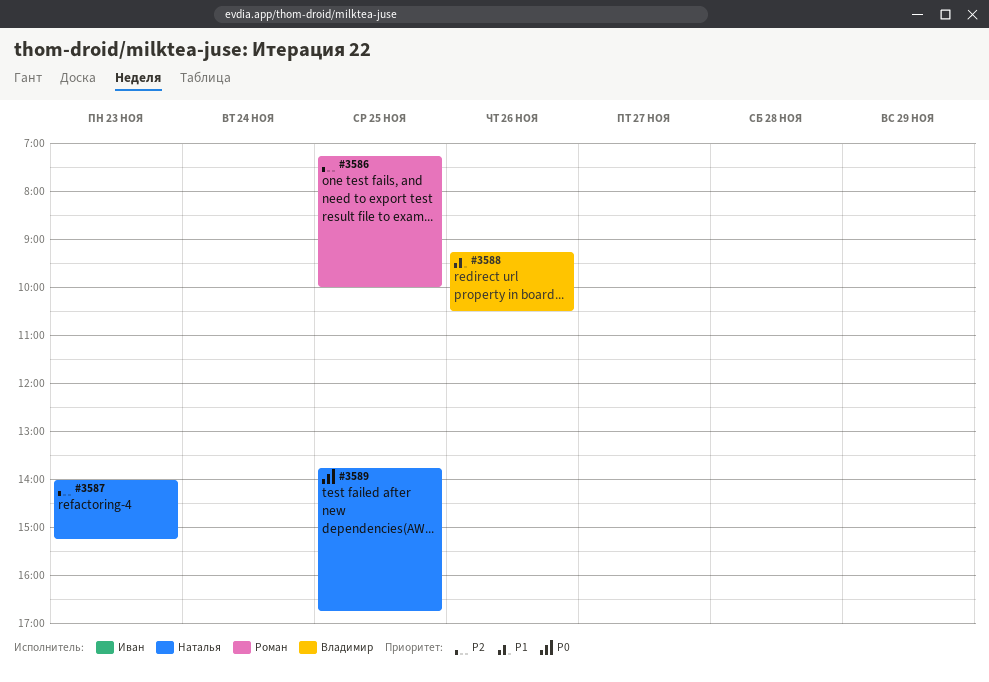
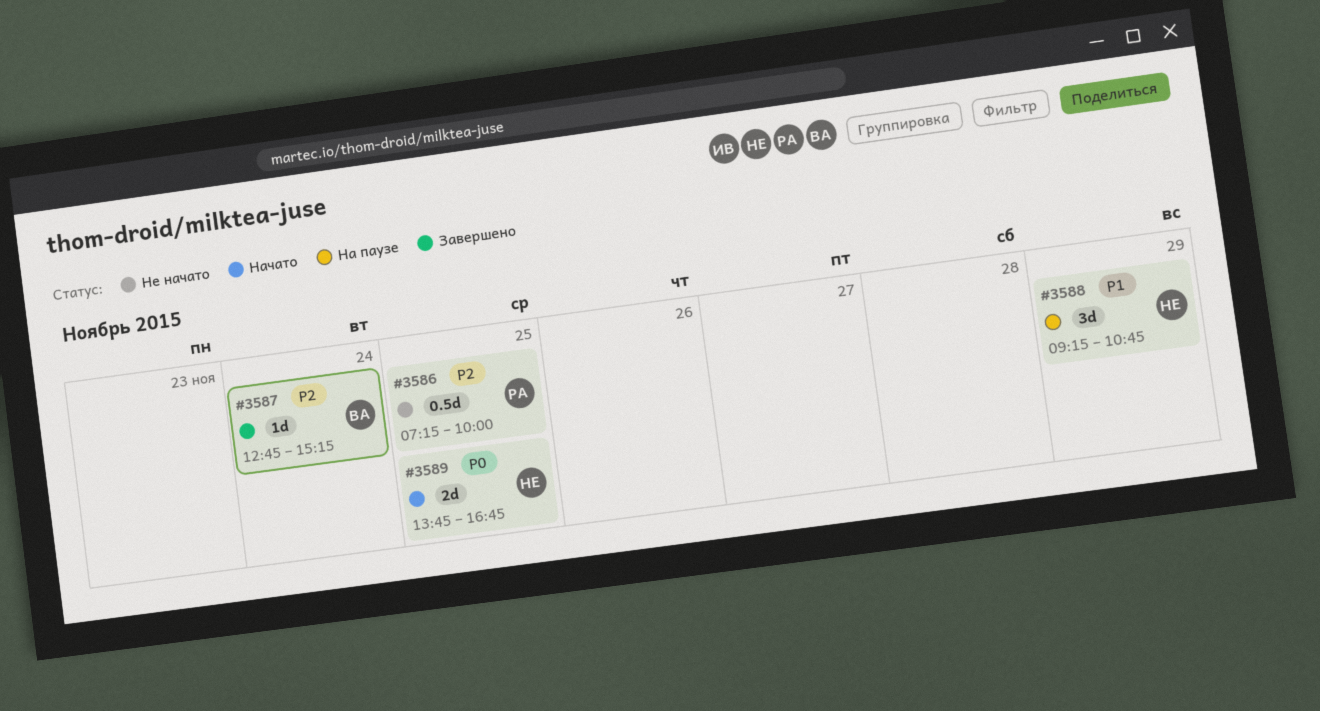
#3587, owner: Наталья -> Владимир
#3587, day: Nov 23 -> Nov 24
#3587, begins: 14:00 -> 12:45
#3588, owner: Владимир -> Наталья
#3588, day: Nov 26 -> Nov 29
#3588, ends: 10:30 -> 10:45

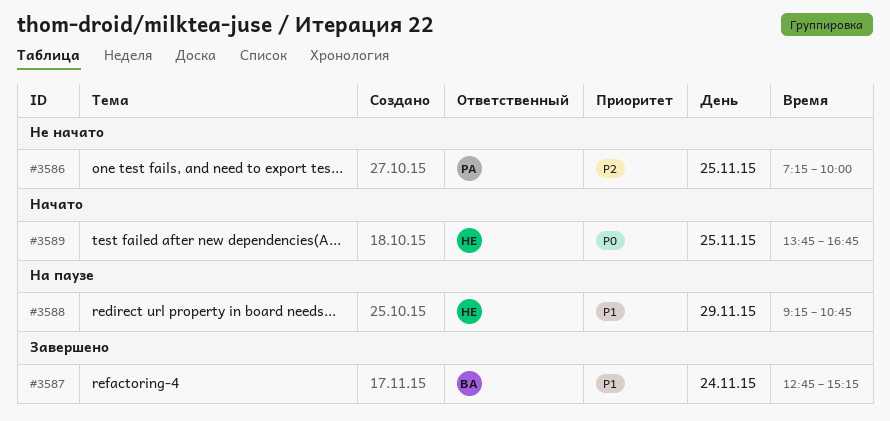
#3587, priority: P2 -> P1

